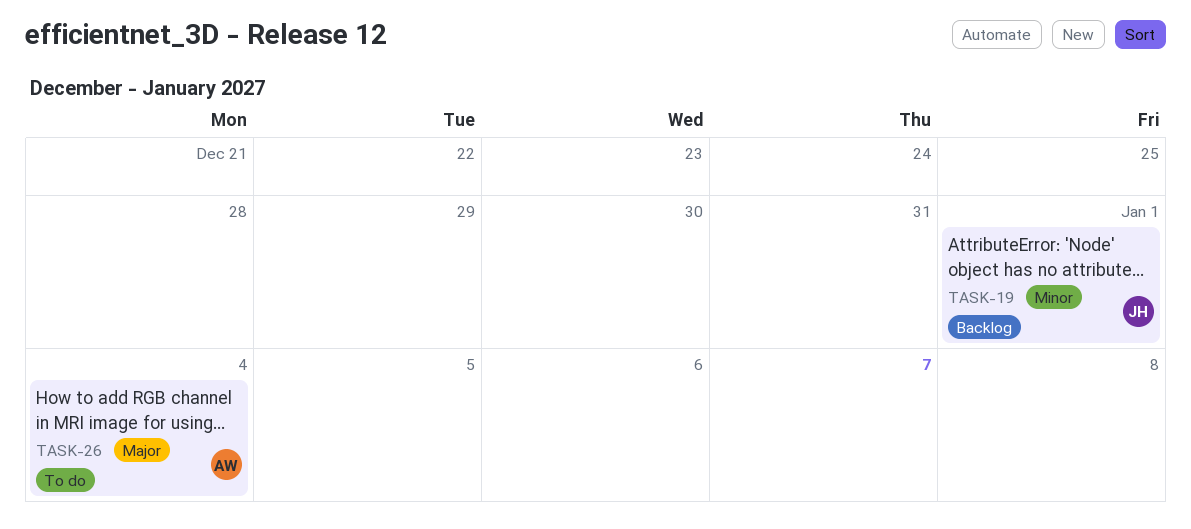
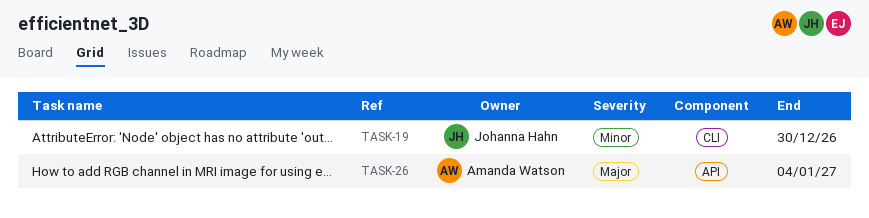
TASK-19, due: Jan 1 -> Dec 30

